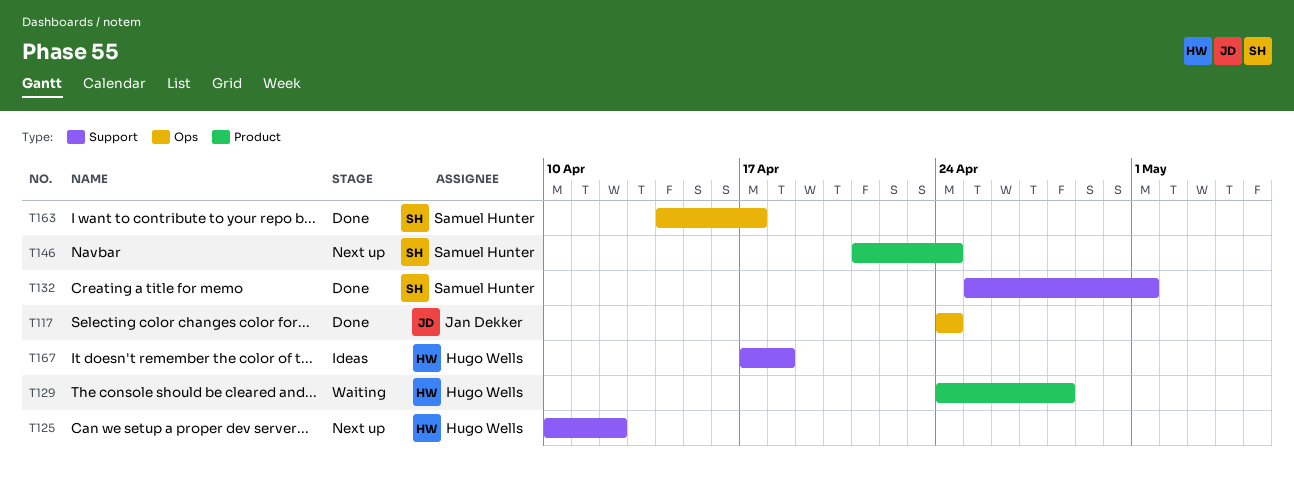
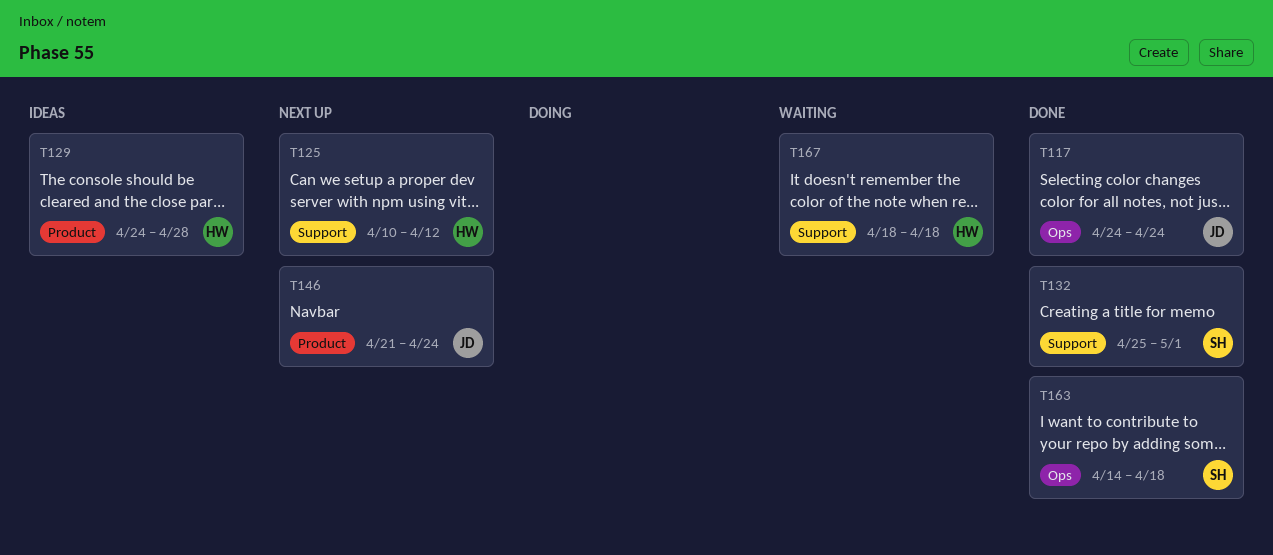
T129, status: Waiting -> Ideas
T146, owner: Samuel Hunter -> Jan Dekker
T163, due: Apr 17 -> Apr 18
T167, status: Ideas -> Waiting
T167, start: Apr 17 -> Apr 18

